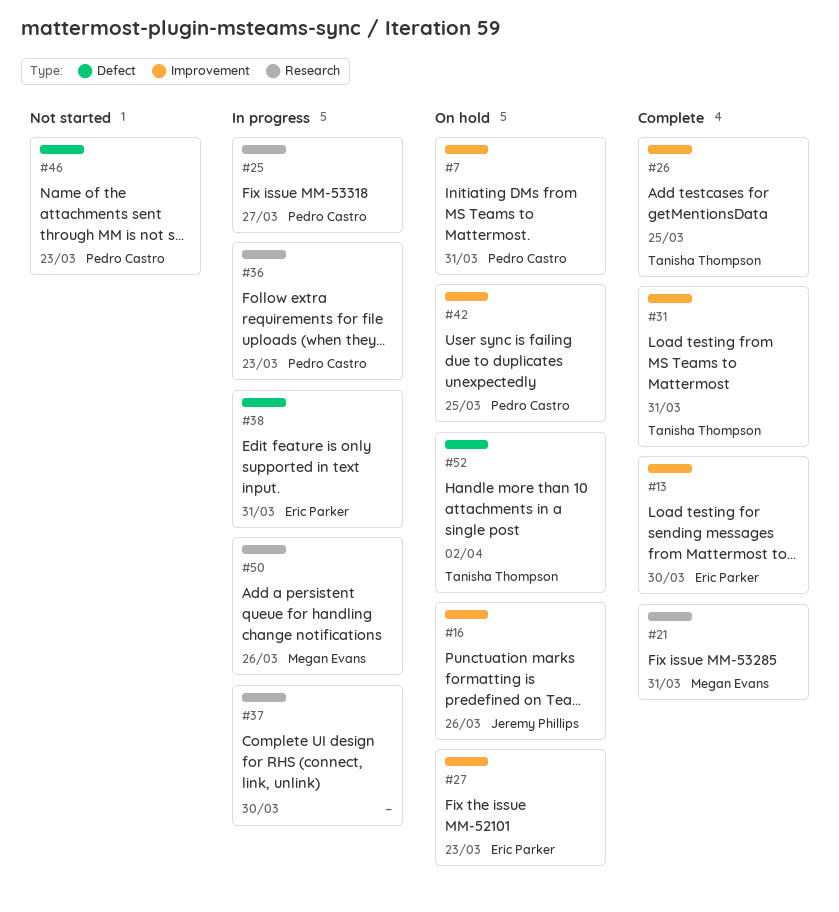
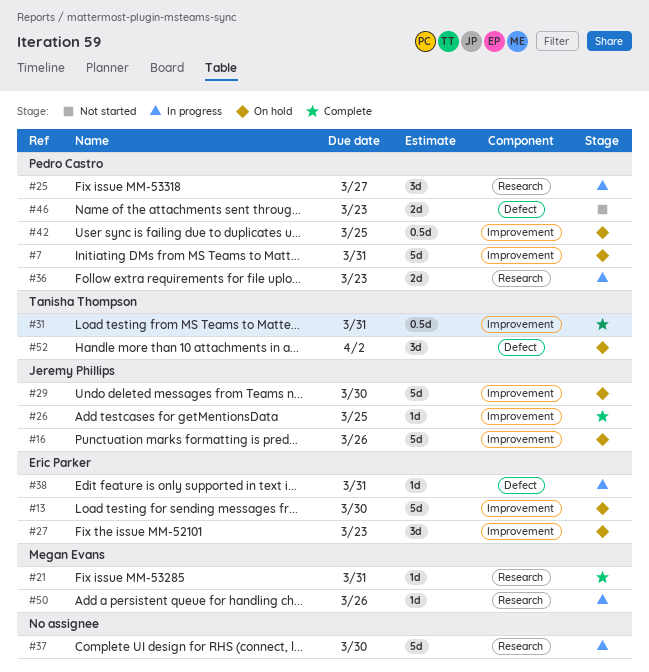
#13, status: Complete -> On hold
#26, owner: Tanisha Thompson -> Jeremy Phillips
#29: none -> present

